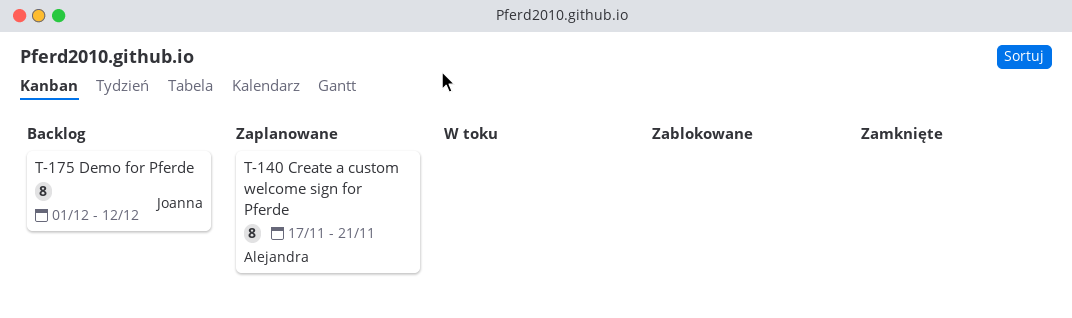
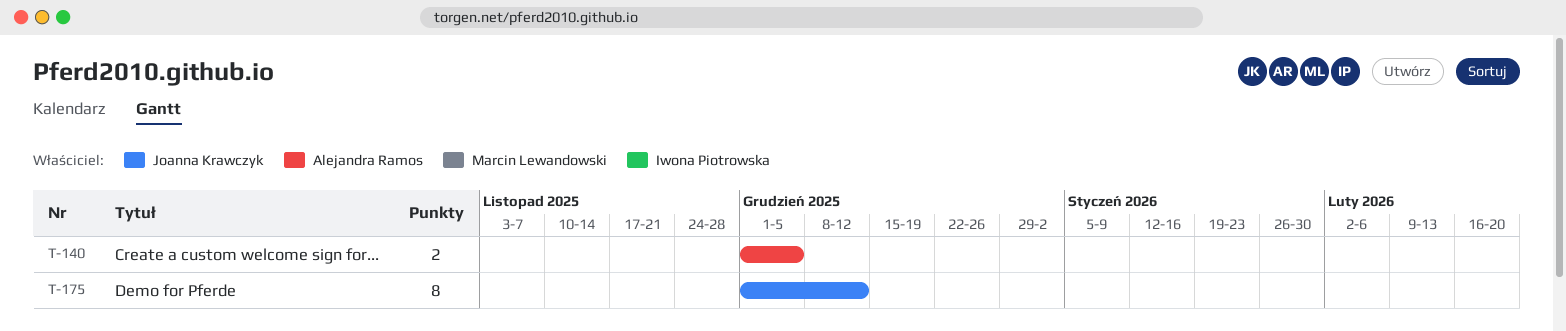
T-140, estimate: 8 -> 2
T-140, start: Nov 17 -> Dec 1
T-140, due: Nov 21 -> Dec 5

